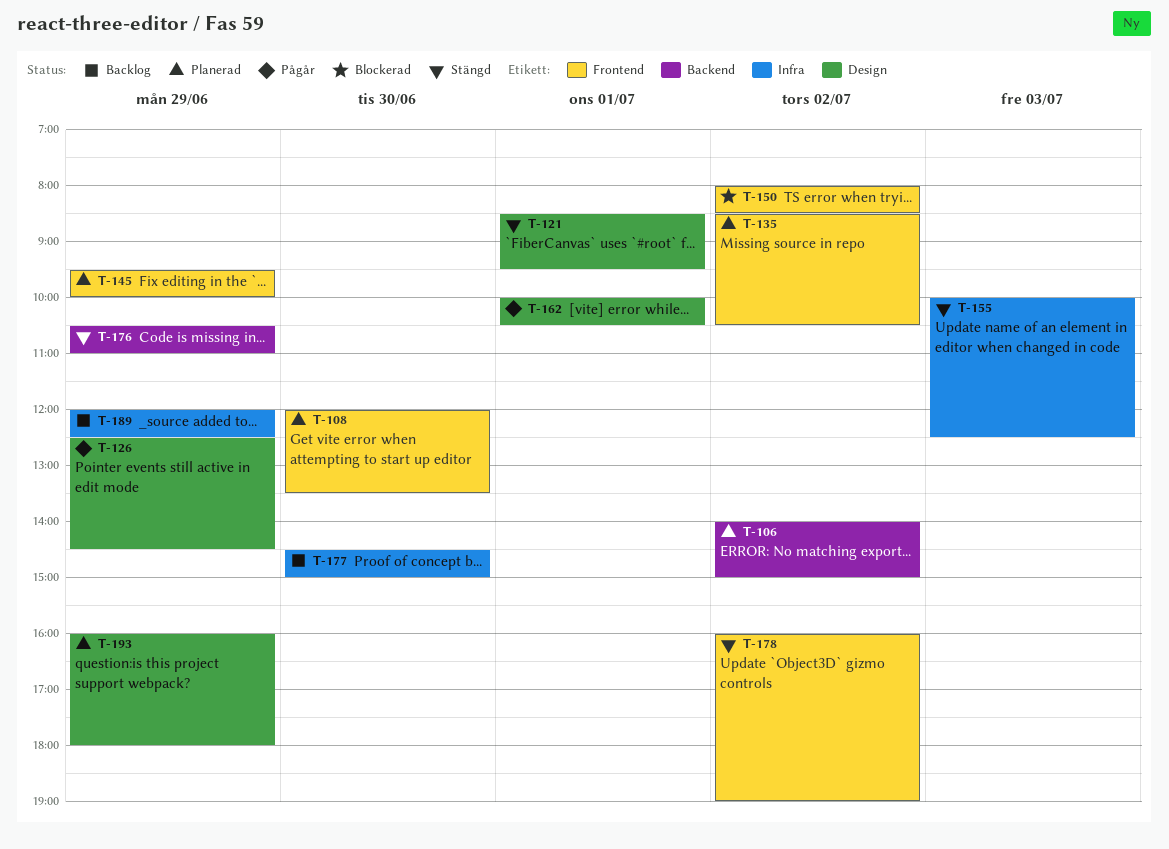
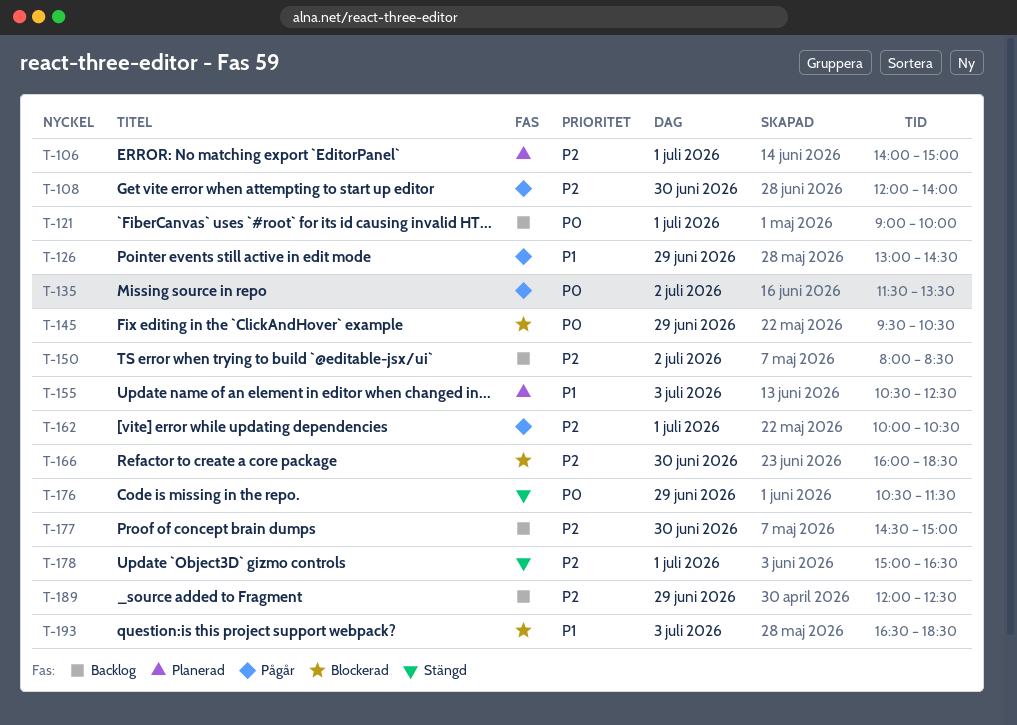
T-106, day: Jul 2 -> Jul 1
T-108, status: Planerad -> Pågår
T-108, ends: 13:30 -> 14:00
T-121, status: Stängd -> Backlog
T-121, begins: 08:30 -> 09:00
T-121, ends: 09:30 -> 10:00
T-126, begins: 12:30 -> 13:00
T-135, status: Planerad -> Pågår
T-135, begins: 08:30 -> 11:30
T-135, ends: 10:30 -> 13:30
T-145, status: Planerad -> Blockerad
T-145, ends: 10:00 -> 10:30
T-150, status: Blockerad -> Backlog
T-155, status: Stängd -> Planerad
T-155, begins: 10:00 -> 10:30
T-166: none -> present
T-176, ends: 11:00 -> 11:30
T-178, day: Jul 2 -> Jul 1
T-178, begins: 16:00 -> 15:00
T-178, ends: 19:00 -> 16:30
T-193, status: Planerad -> Blockerad
T-193, day: Jun 29 -> Jul 3
T-193, begins: 16:00 -> 16:30
T-193, ends: 18:00 -> 18:30

